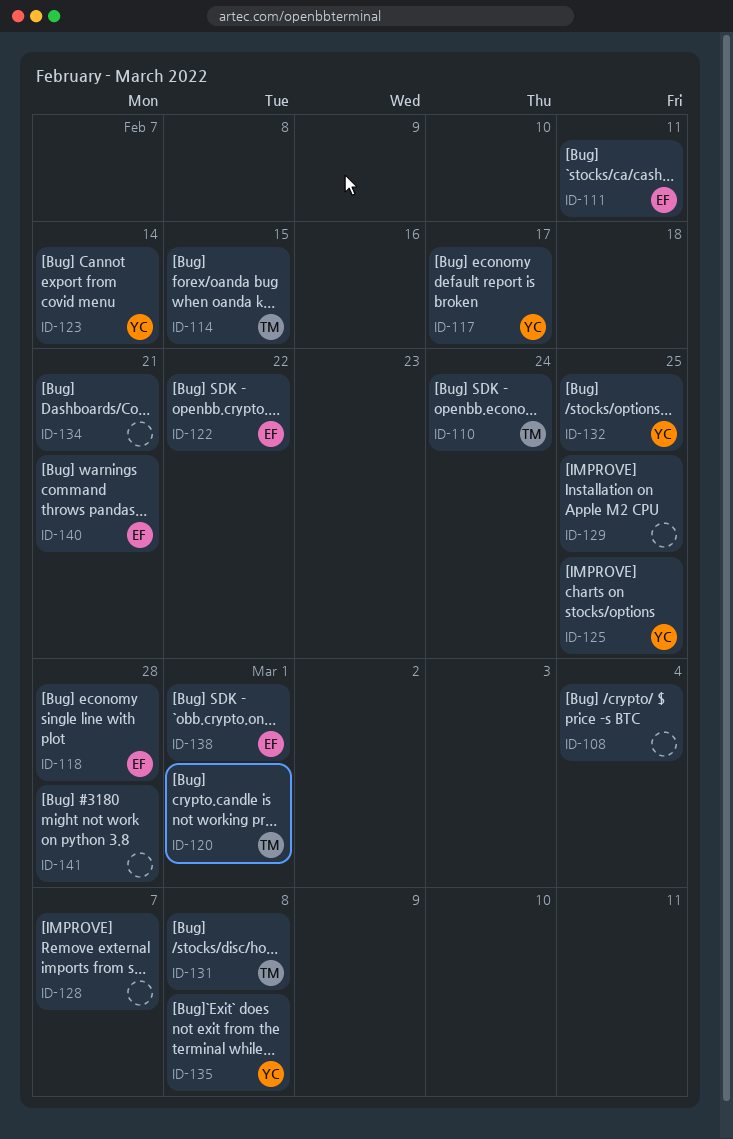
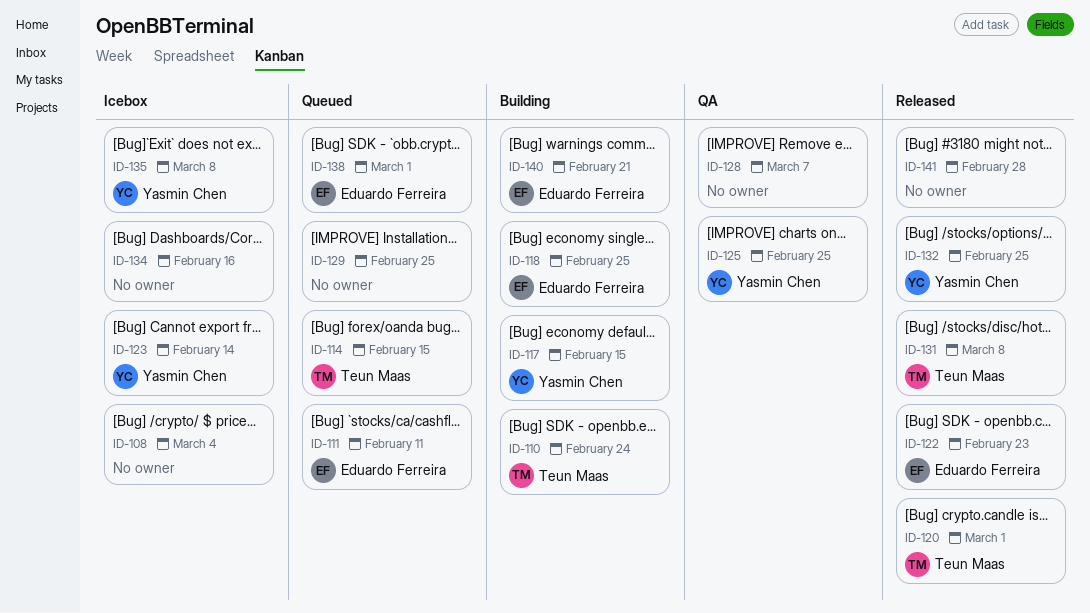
ID-117, due: Feb 17 -> Feb 15
ID-118, due: Feb 28 -> Feb 25
ID-122, due: Feb 22 -> Feb 23
ID-134, due: Feb 21 -> Feb 16

